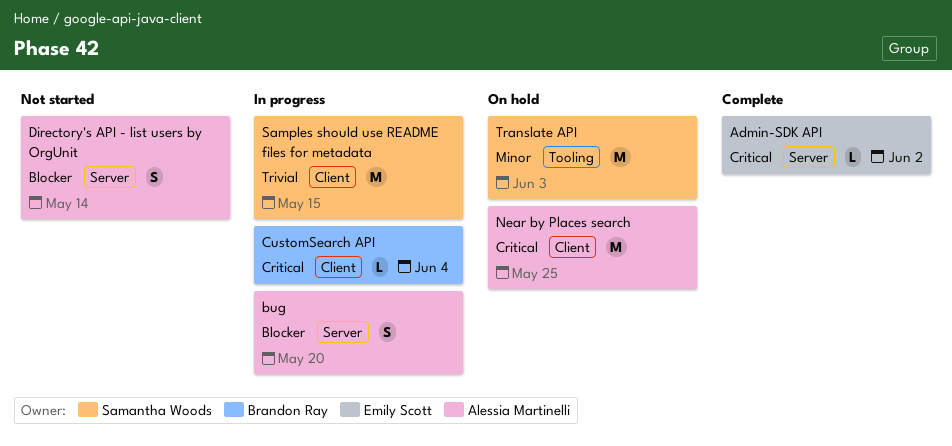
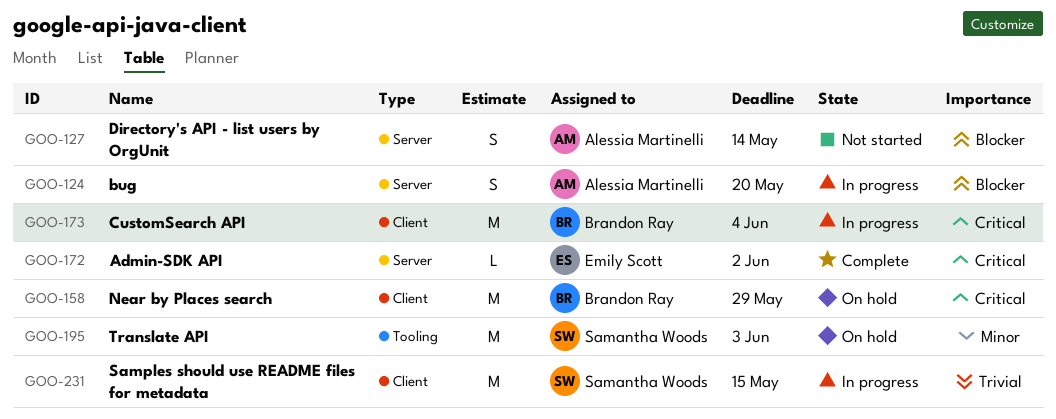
CustomSearch API, estimate: L -> M
Near by Places search, owner: Alessia Martinelli -> Brandon Ray
Near by Places search, due: May 25 -> May 29

